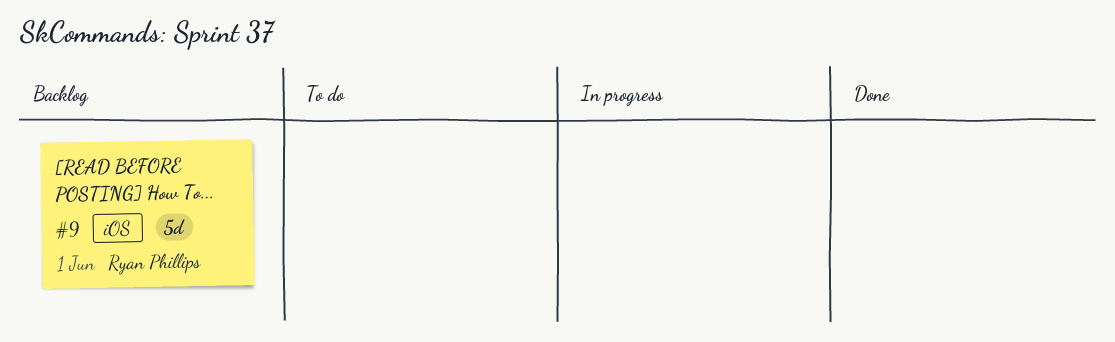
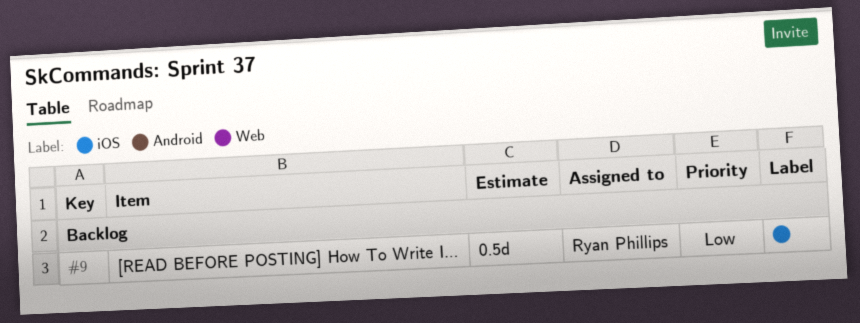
#9, estimate: 5d -> 0.5d

